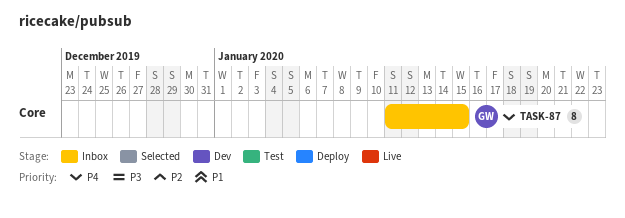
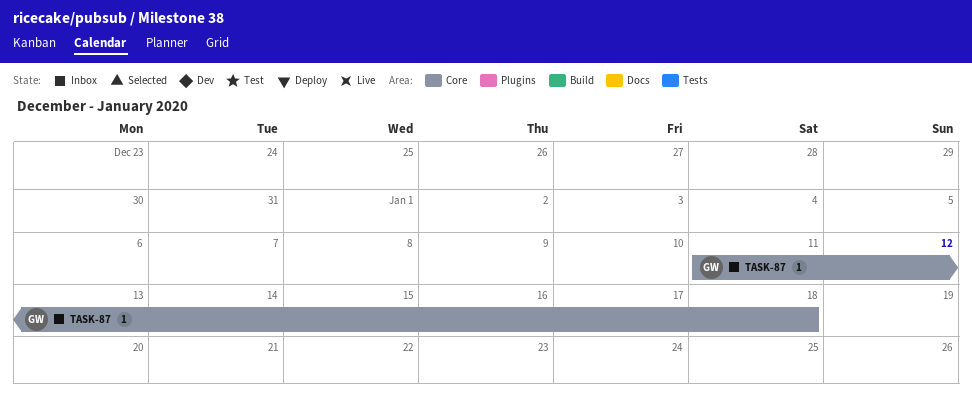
TASK-87, estimate: 8 -> 1
TASK-87, due: Jan 15 -> Jan 18

